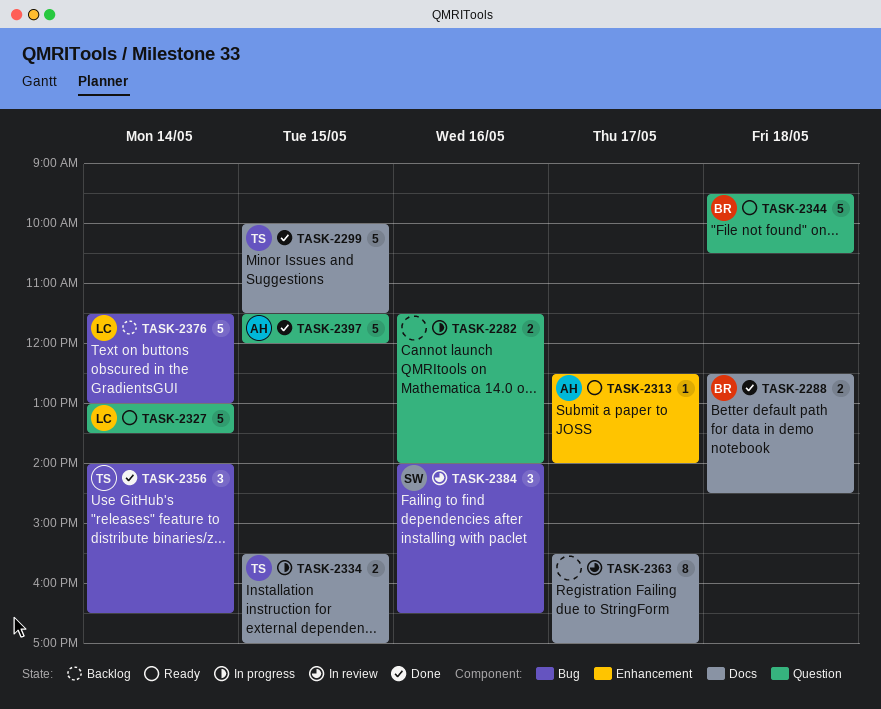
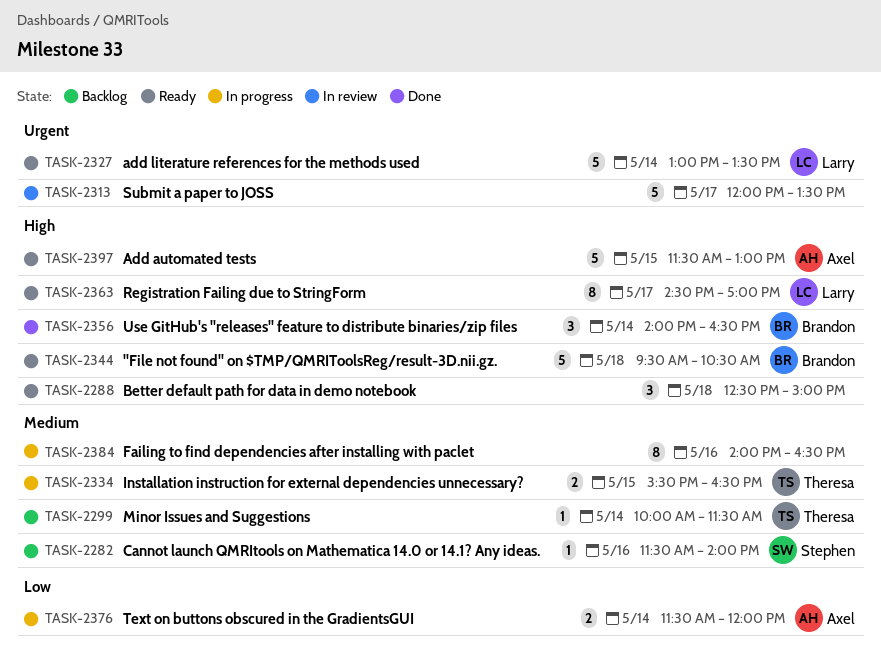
TASK-2282, status: In progress -> Backlog
TASK-2282, owner: none -> Stephen
TASK-2282, estimate: 2 -> 1
TASK-2288, status: Done -> Ready
TASK-2288, owner: Brandon -> none
TASK-2288, estimate: 2 -> 3
TASK-2288, ends: 14:30 -> 15:00
TASK-2299, status: Done -> Backlog
TASK-2299, estimate: 5 -> 1
TASK-2299, day: May 15 -> May 14
TASK-2313, status: Ready -> In review
TASK-2313, owner: Axel -> none
TASK-2313, estimate: 1 -> 5
TASK-2313, begins: 12:30 -> 12:00
TASK-2313, ends: 14:00 -> 13:30
TASK-2334, ends: 17:00 -> 16:30
TASK-2356, owner: Theresa -> Brandon
TASK-2363, status: In review -> Ready
TASK-2363, owner: none -> Larry
TASK-2363, begins: 15:30 -> 14:30
TASK-2376, status: Backlog -> In progress
TASK-2376, owner: Larry -> Axel
TASK-2376, estimate: 5 -> 2
TASK-2376, ends: 13:00 -> 12:00
TASK-2384, status: In review -> In progress
TASK-2384, owner: Stephen -> none
TASK-2384, estimate: 3 -> 8
TASK-2397, status: Done -> Ready
TASK-2397, ends: 12:00 -> 13:00

